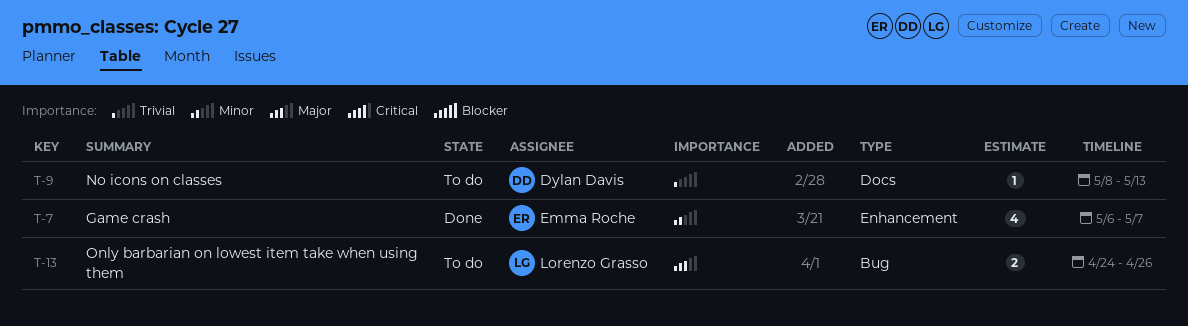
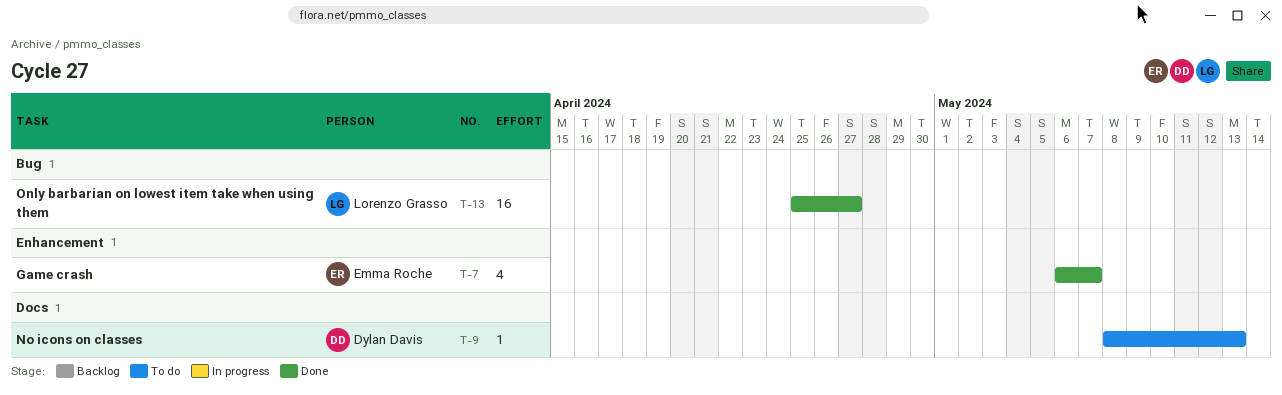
T-13, status: To do -> Done
T-13, estimate: 2 -> 16
T-13, start: Apr 24 -> Apr 25
T-13, due: Apr 26 -> Apr 27

